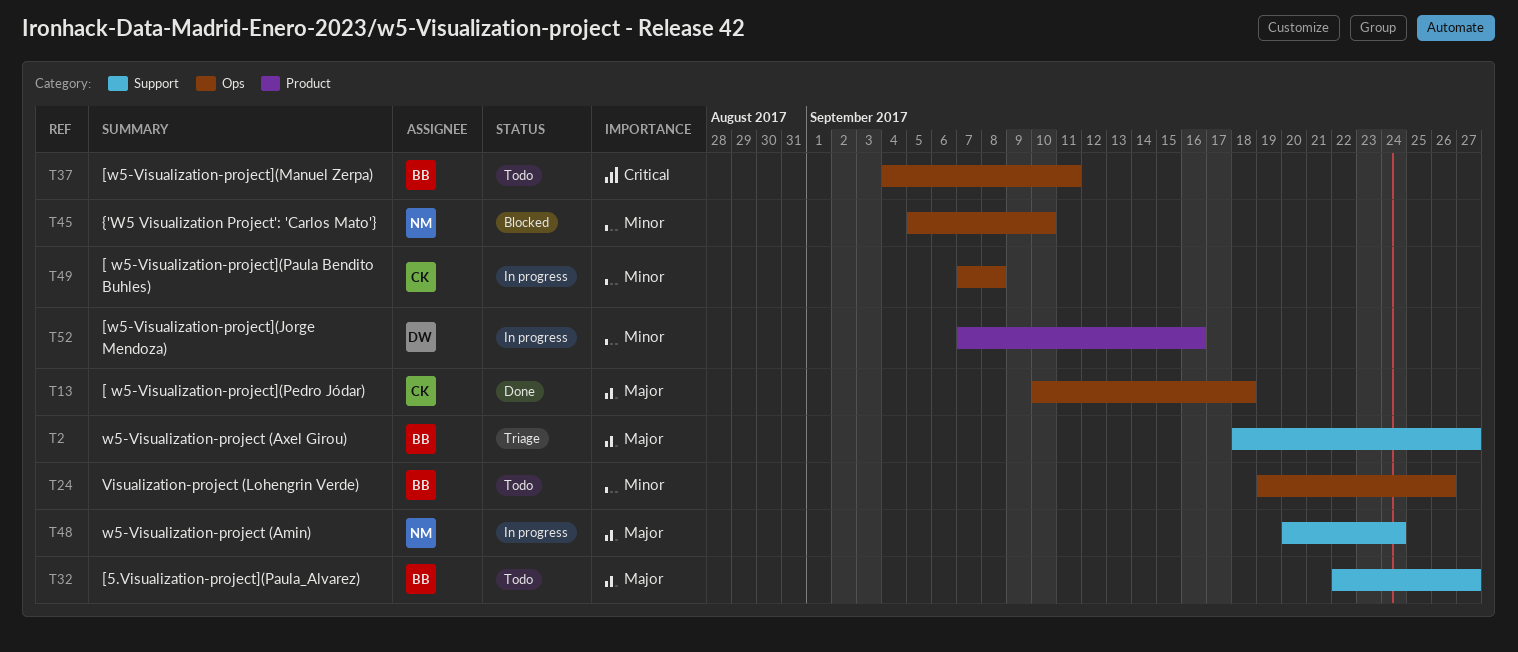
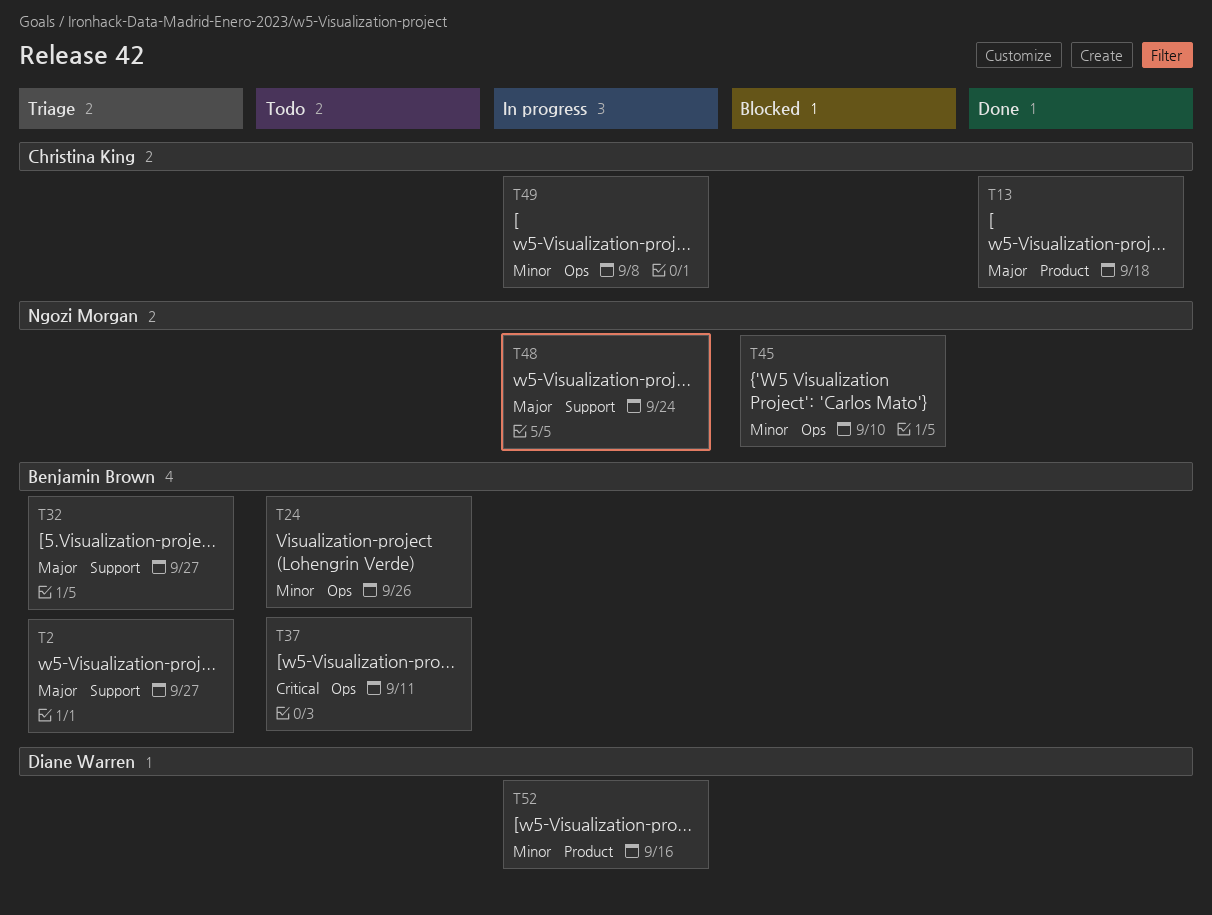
T13, label: Ops -> Product
T32, status: Todo -> Triage

